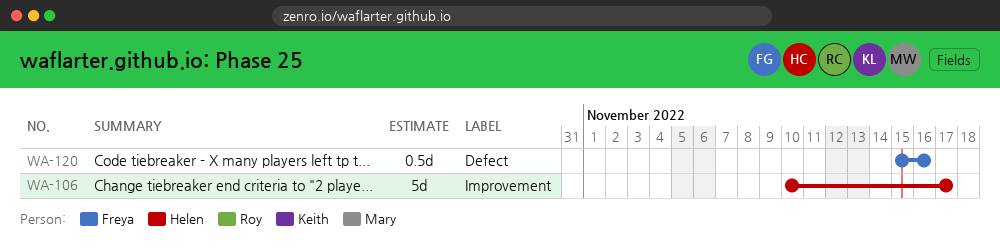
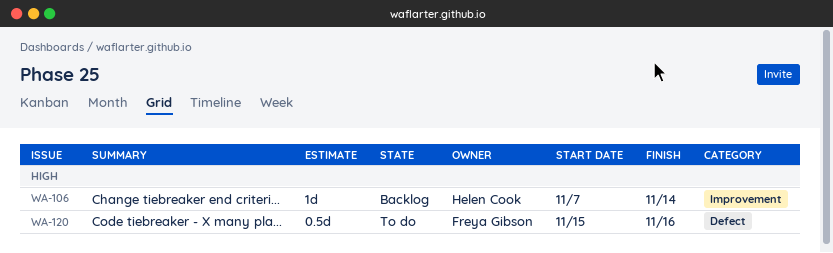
WA-106, estimate: 5d -> 1d
WA-106, start: Nov 10 -> Nov 7
WA-106, due: Nov 17 -> Nov 14

